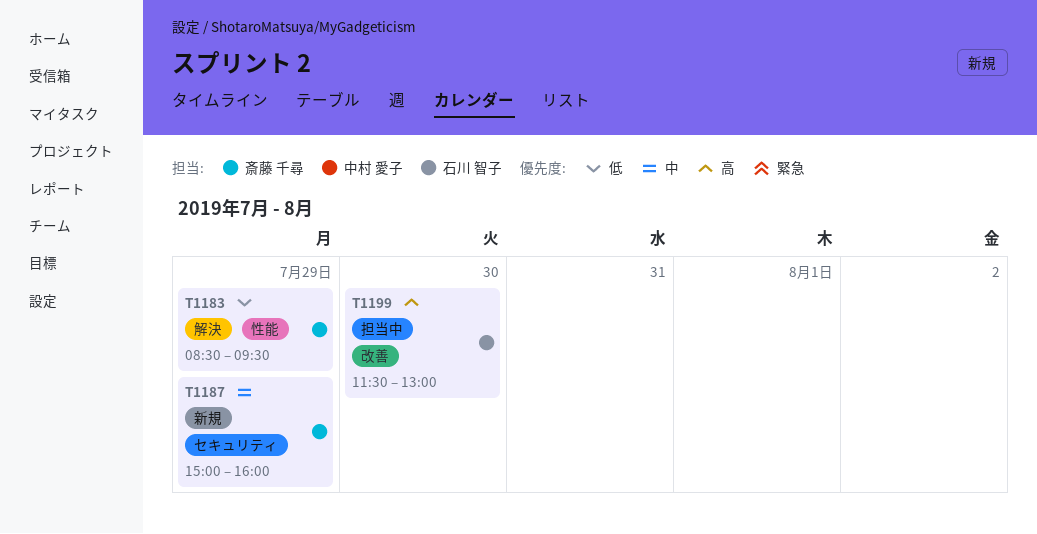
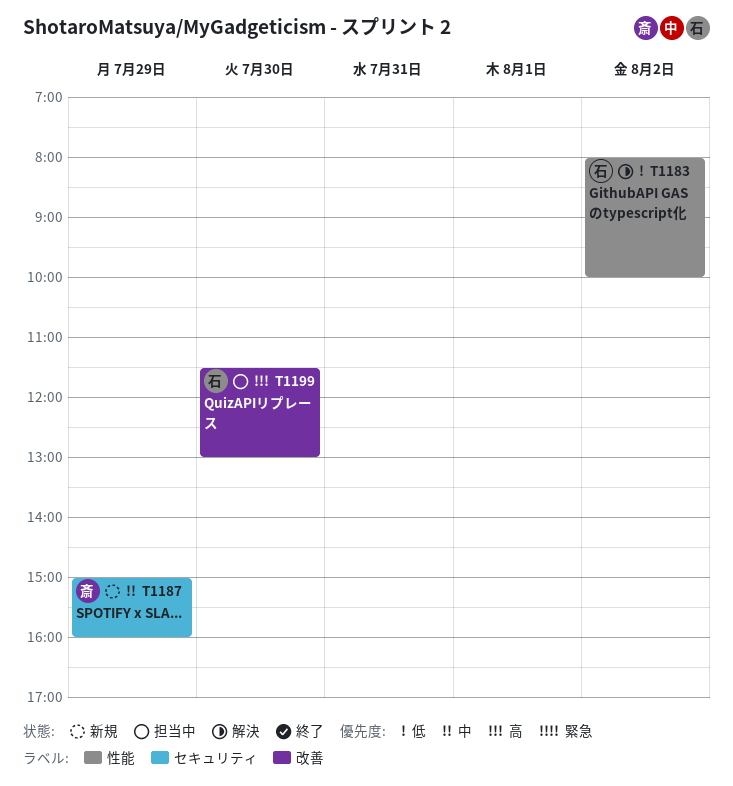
T1183, owner: 斎藤 千尋 -> 石川 智子
T1183, day: Jul 29 -> Aug 2
T1183, begins: 08:30 -> 08:00
T1183, ends: 09:30 -> 10:00

